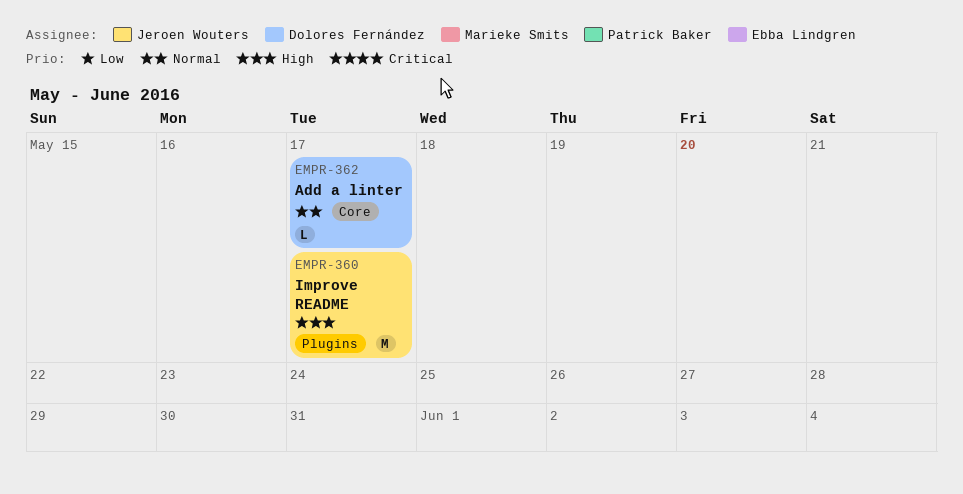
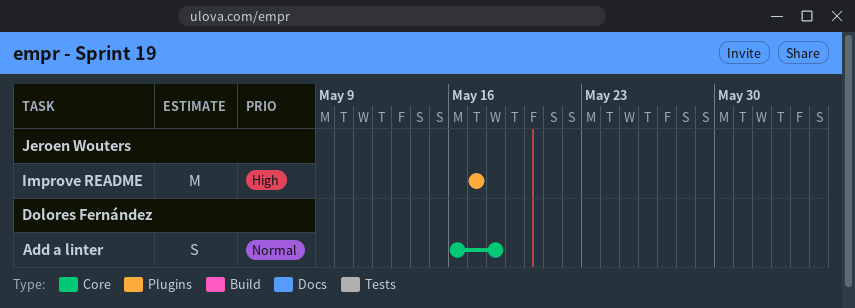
Add a linter, estimate: L -> S
Add a linter, due: May 17 -> May 18

